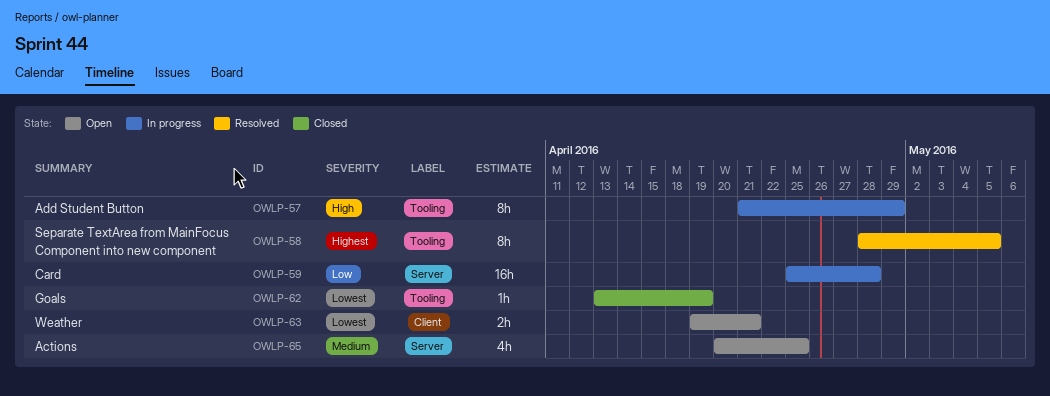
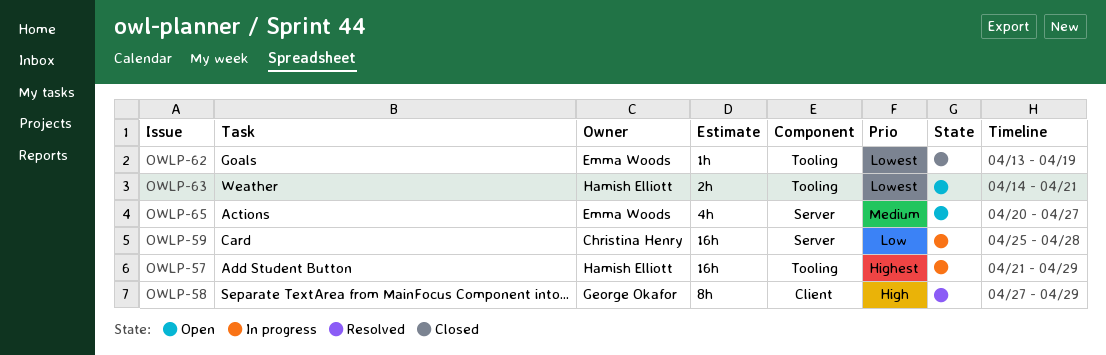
OWLP-57, priority: High -> Highest
OWLP-57, estimate: 8h -> 16h
OWLP-58, priority: Highest -> High
OWLP-58, label: Tooling -> Client
OWLP-58, start: Apr 28 -> Apr 27
OWLP-58, due: May 5 -> Apr 29
OWLP-63, label: Client -> Tooling
OWLP-63, start: Apr 19 -> Apr 14
OWLP-65, due: Apr 25 -> Apr 27

